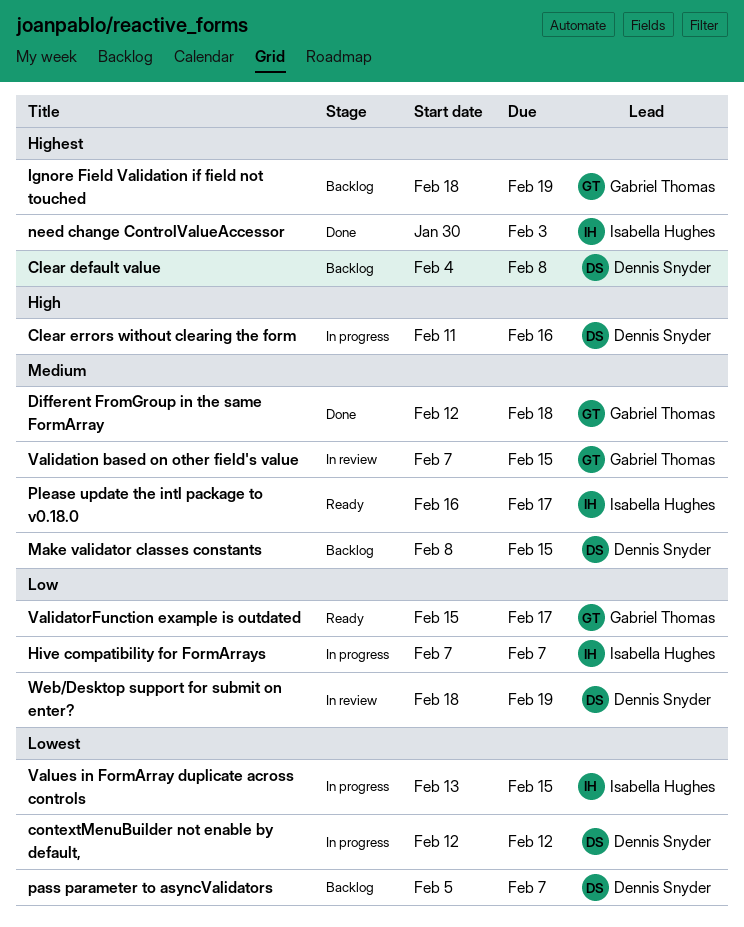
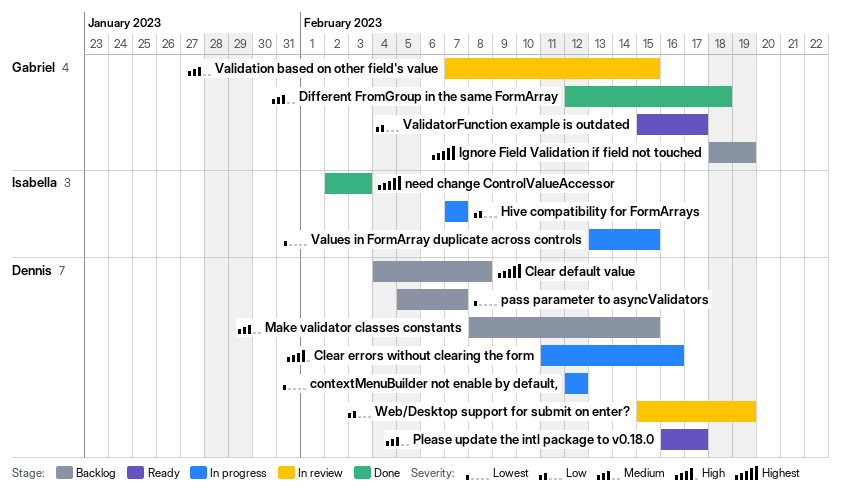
need change ControlValueAccessor, start: Jan 30 -> Feb 2
Please update the intl package to v0.18.0, owner: Isabella Hughes -> Dennis Snyder
Web/Desktop support for submit on enter?, start: Feb 18 -> Feb 15

